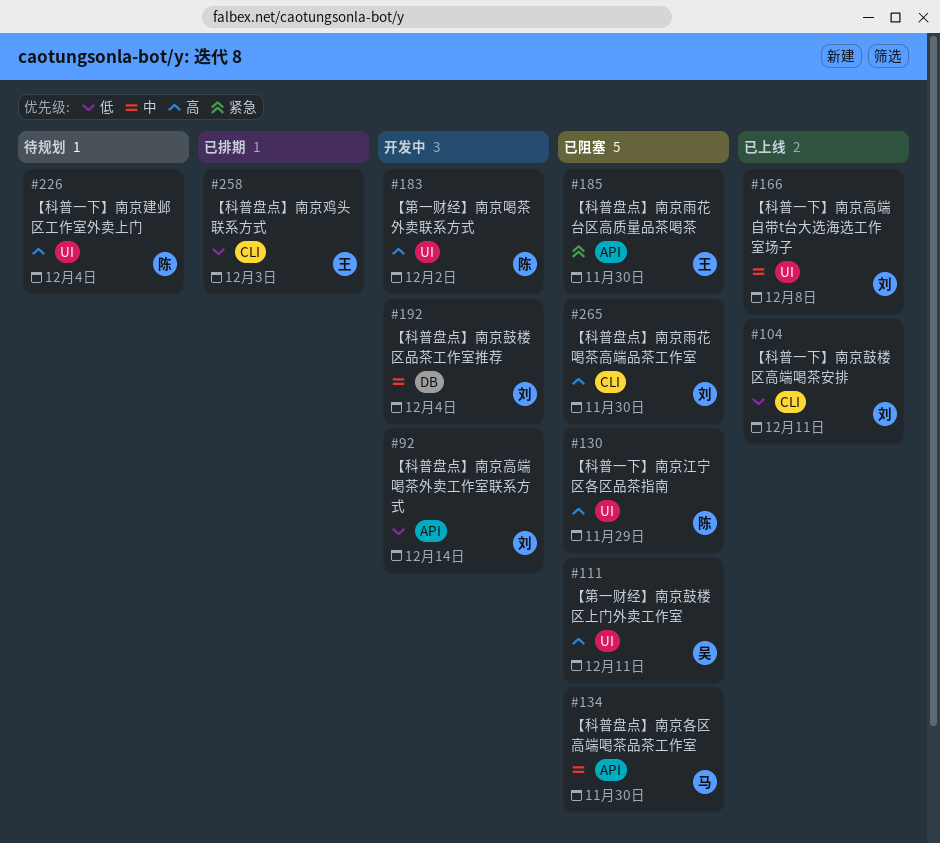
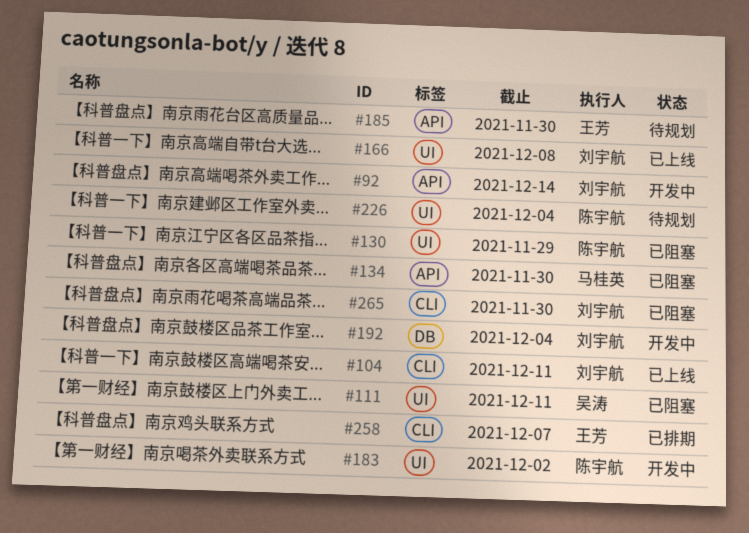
#185, status: 已阻塞 -> 待规划
#258, due: Dec 3 -> Dec 7

